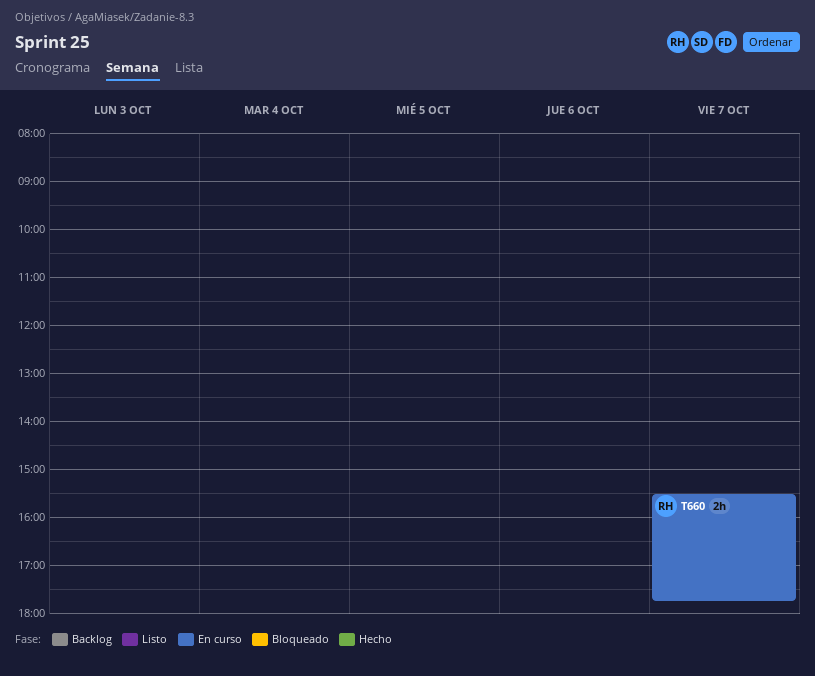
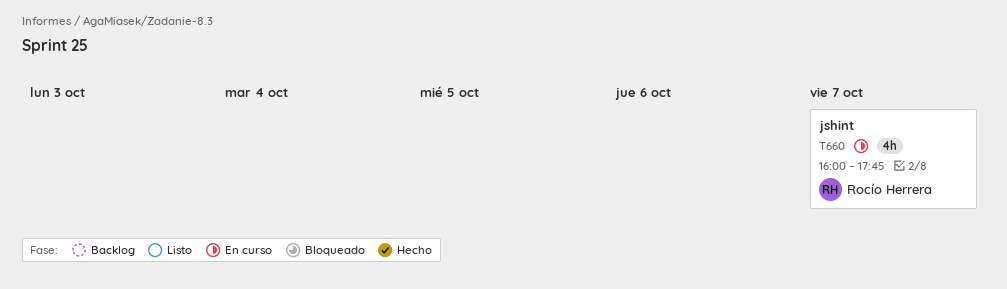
T660, estimate: 2h -> 4h
T660, begins: 15:30 -> 16:00

